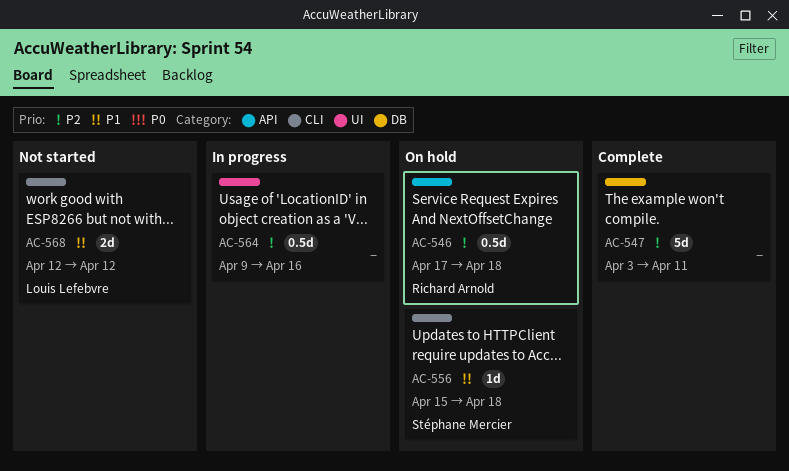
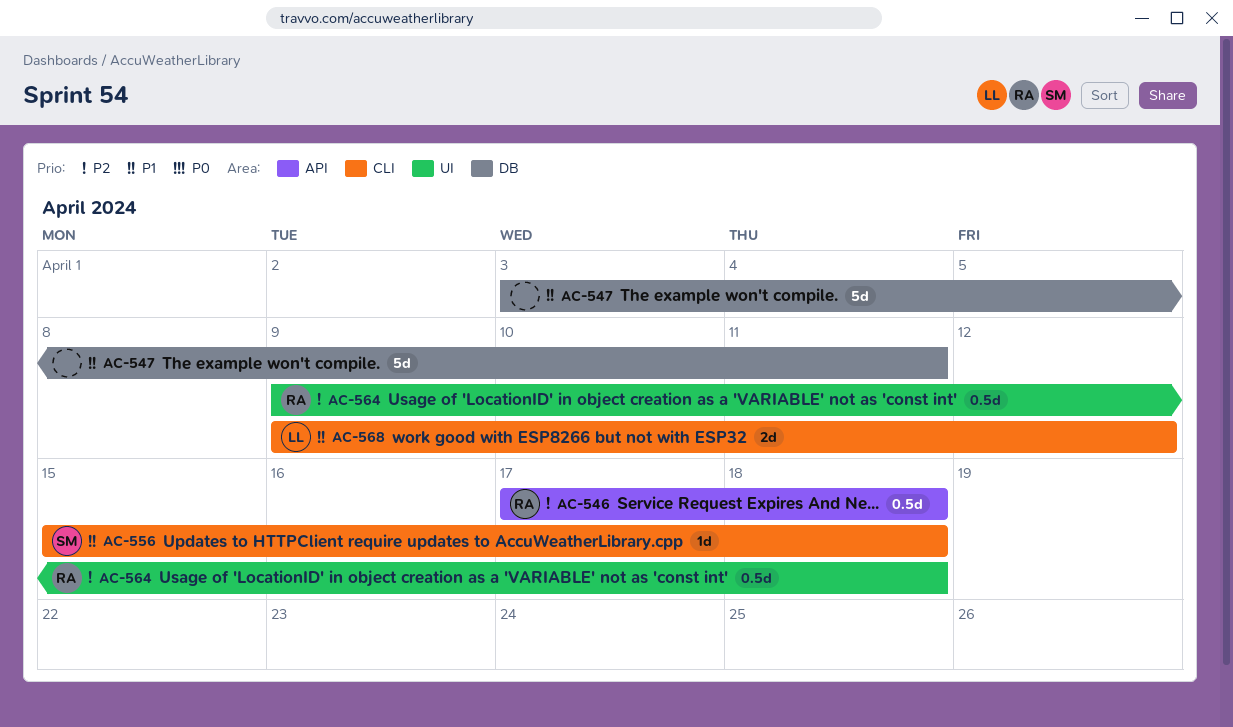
AC-547, priority: P2 -> P1
AC-564, owner: none -> Richard Arnold
AC-564, due: Apr 16 -> Apr 18
AC-568, start: Apr 12 -> Apr 9

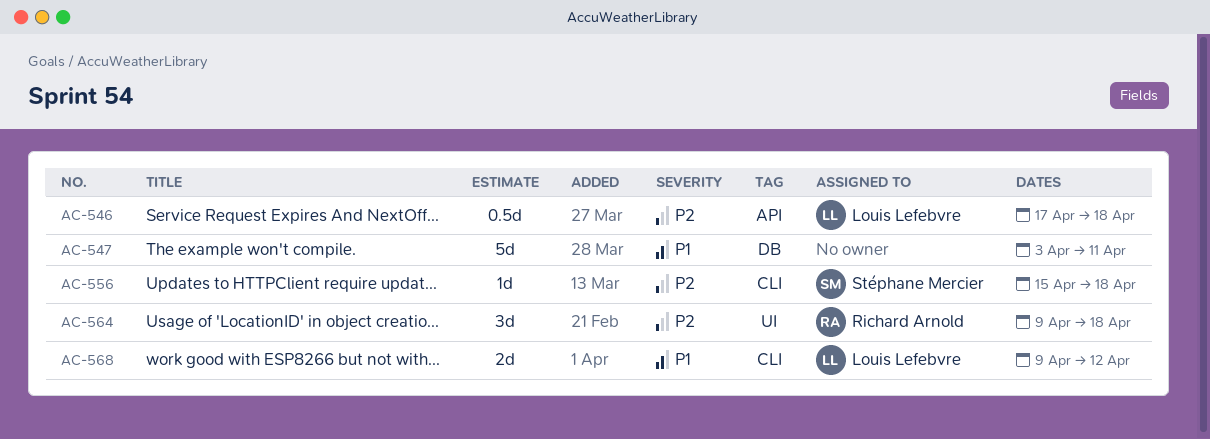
AC-546, owner: Richard Arnold -> Louis Lefebvre
AC-556, priority: P1 -> P2
AC-564, estimate: 0.5d -> 3d

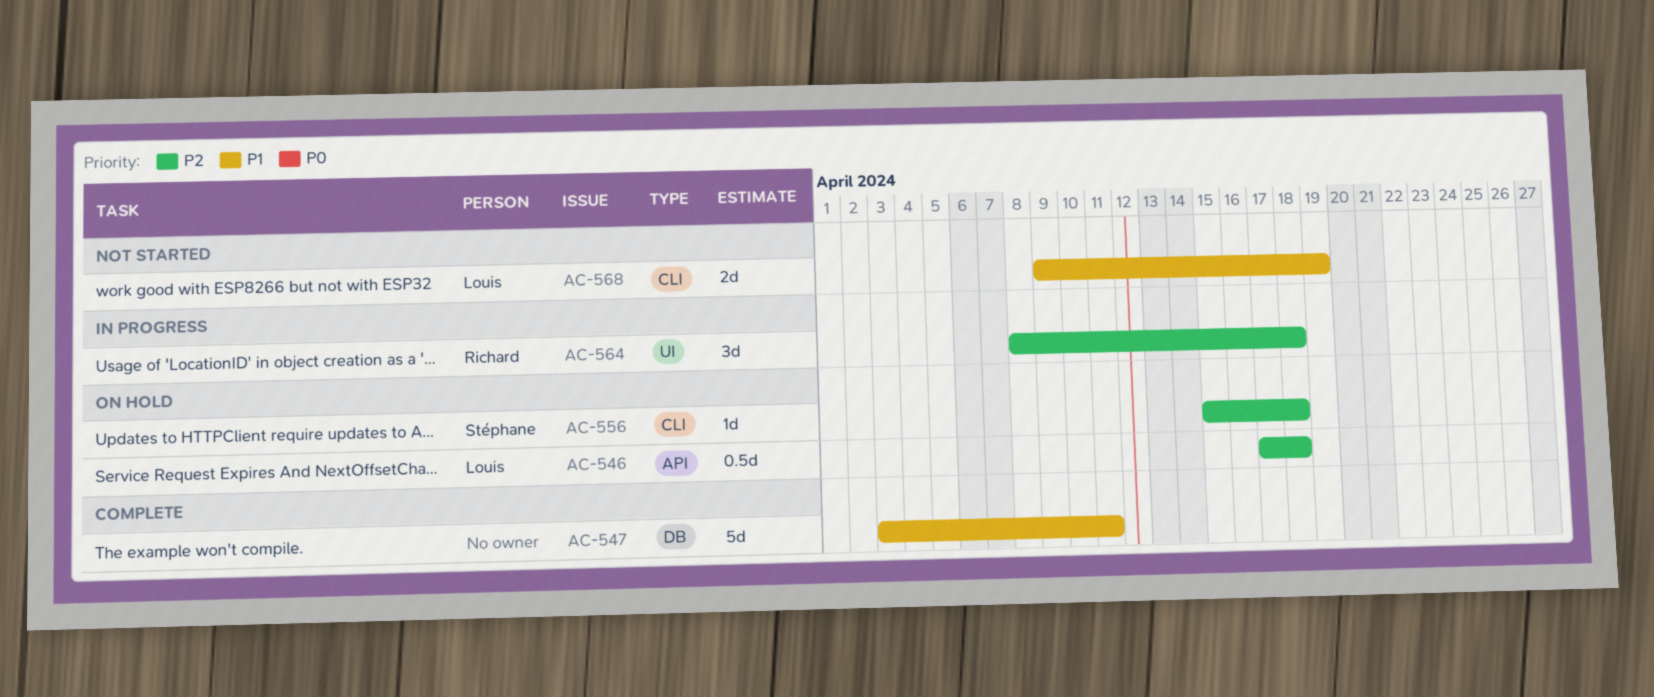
AC-564, start: Apr 9 -> Apr 8
AC-568, due: Apr 12 -> Apr 19

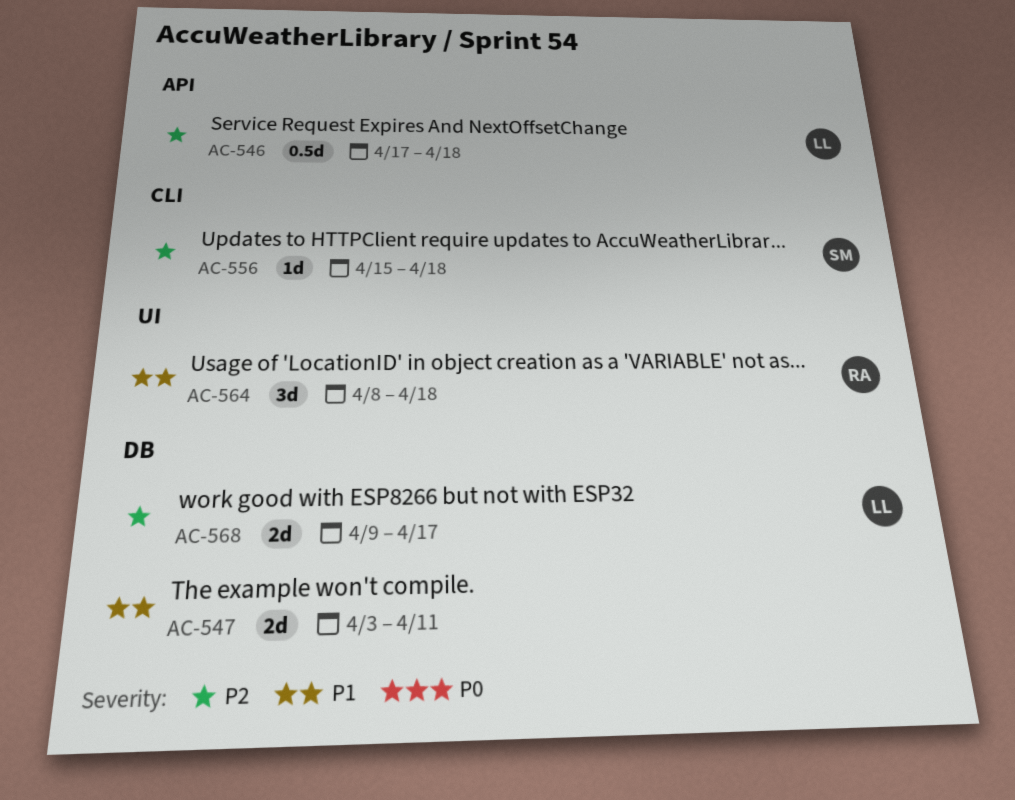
AC-547, estimate: 5d -> 2d
AC-564, priority: P2 -> P1
AC-568, priority: P1 -> P2
AC-568, label: CLI -> DB
AC-568, due: Apr 19 -> Apr 17

